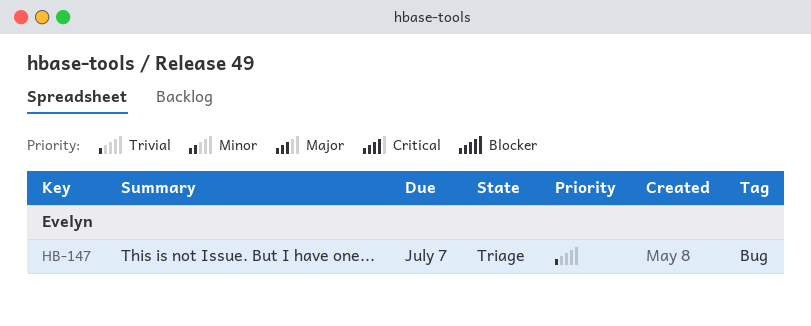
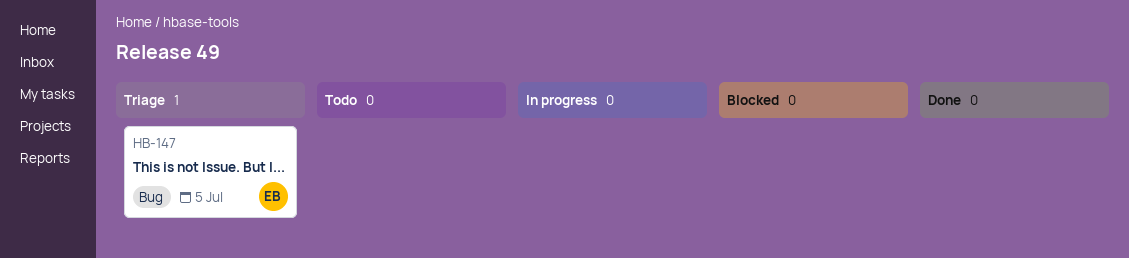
HB-147, due: Jul 7 -> Jul 5

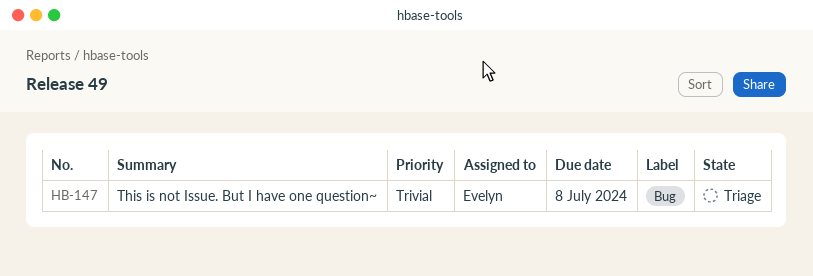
HB-147, due: Jul 5 -> Jul 8

